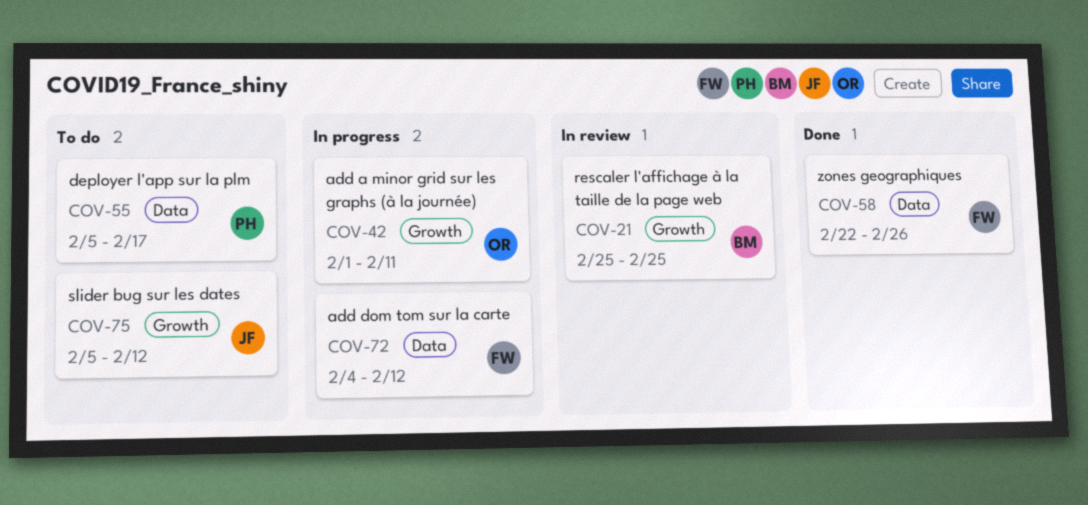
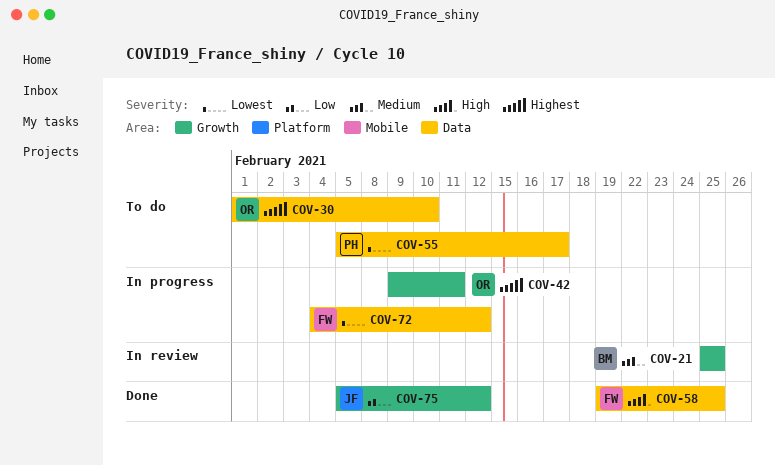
COV-30: none -> present
COV-42, start: Feb 1 -> Feb 9
COV-58, start: Feb 22 -> Feb 19
COV-58, due: Feb 26 -> Feb 25
COV-75, status: To do -> Done

